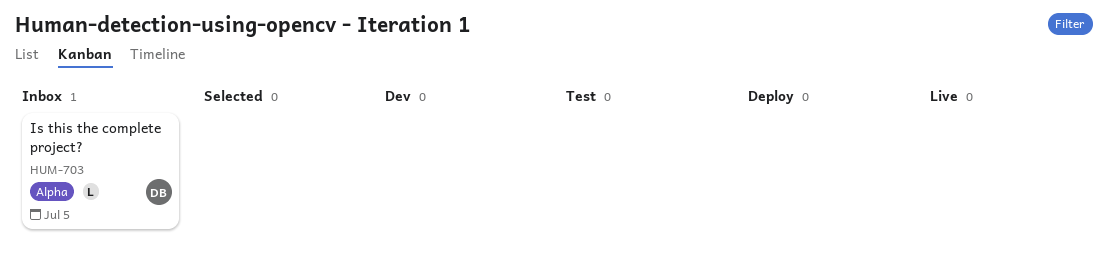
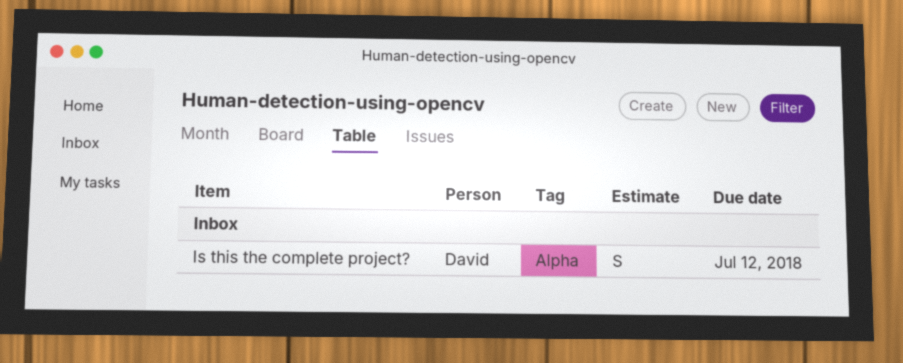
Is this the complete project?, estimate: L -> S
Is this the complete project?, due: Jul 5 -> Jul 12

